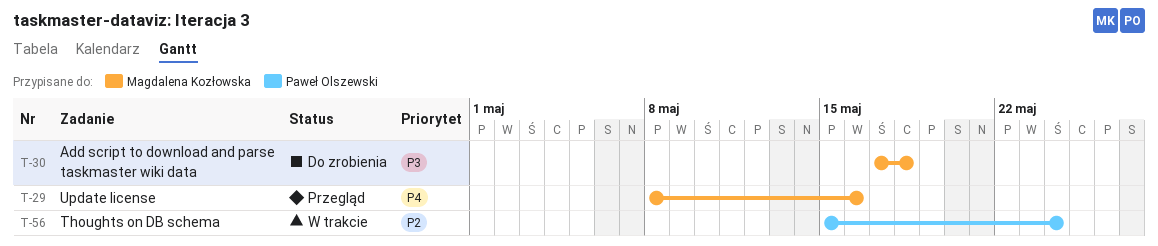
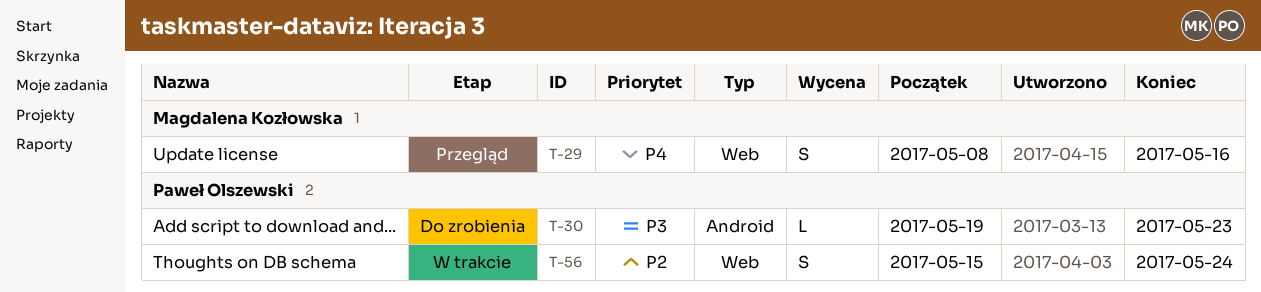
T-30, owner: Magdalena Kozłowska -> Paweł Olszewski
T-30, start: May 17 -> May 19
T-30, due: May 18 -> May 23

